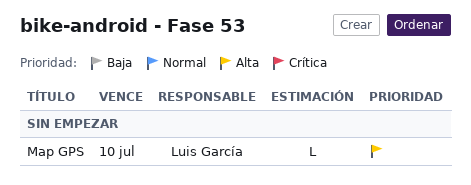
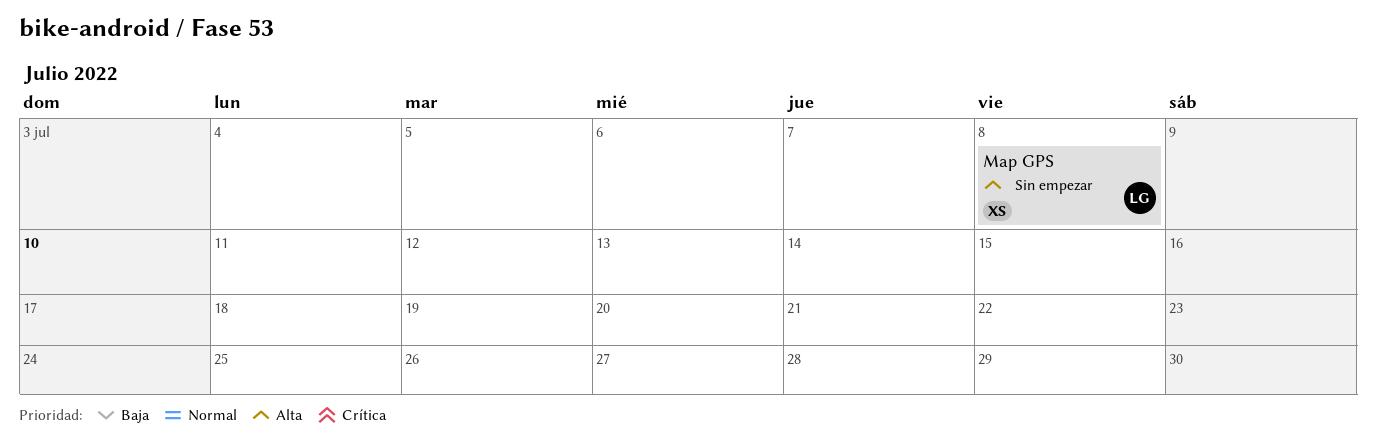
Map GPS, estimate: L -> XS
Map GPS, due: Jul 10 -> Jul 8

